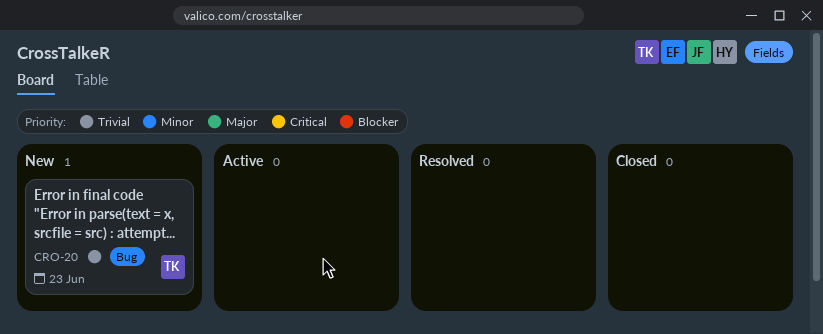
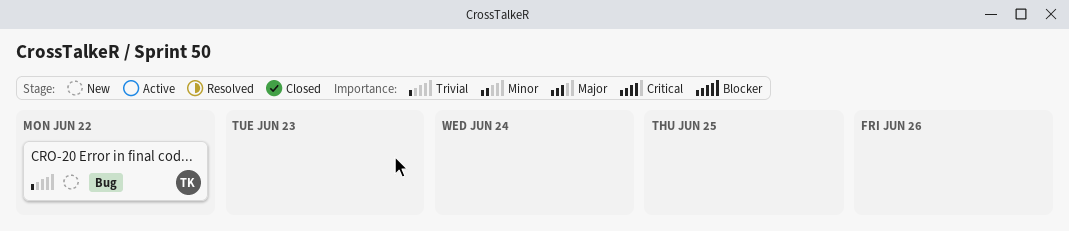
CRO-20, due: Jun 23 -> Jun 22

